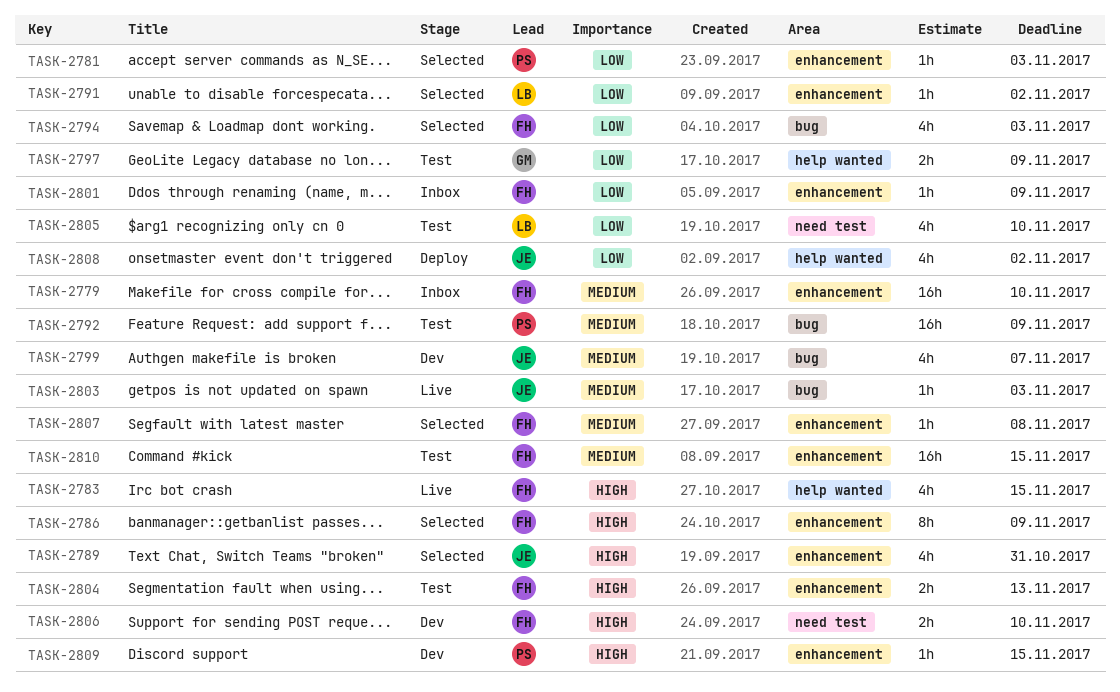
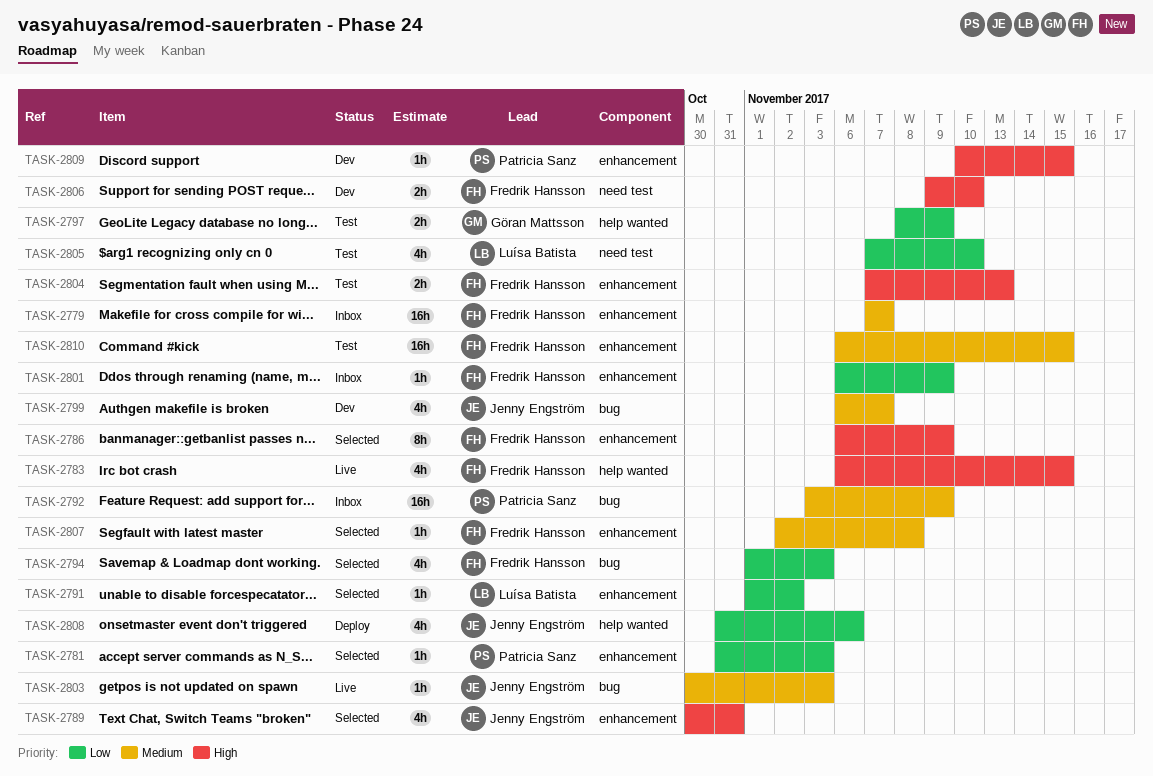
TASK-2779, due: Nov 10 -> Nov 7
TASK-2792, status: Test -> Inbox
TASK-2808, due: Nov 2 -> Nov 6

